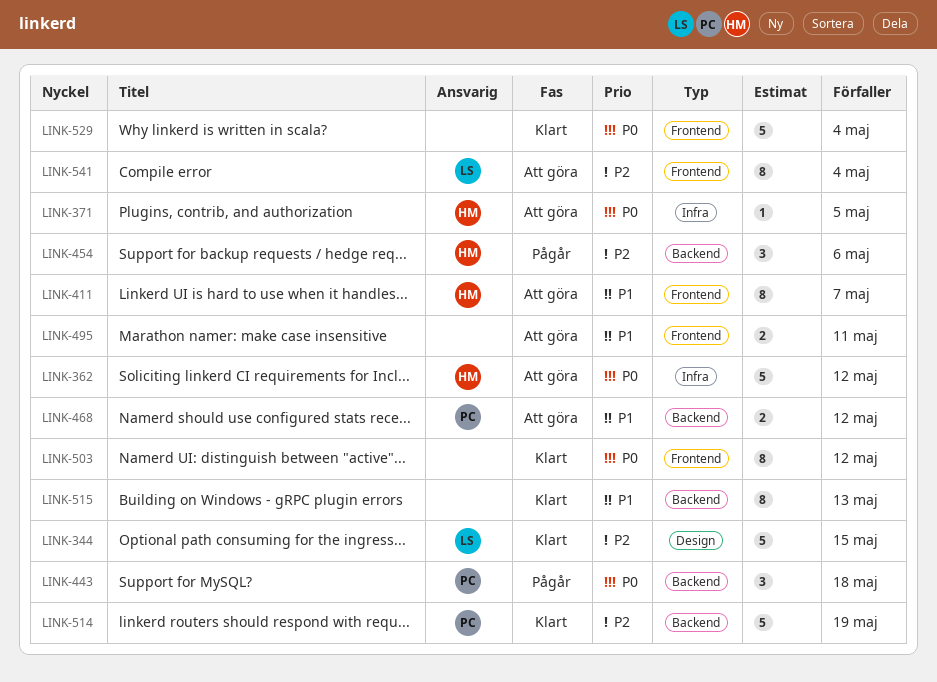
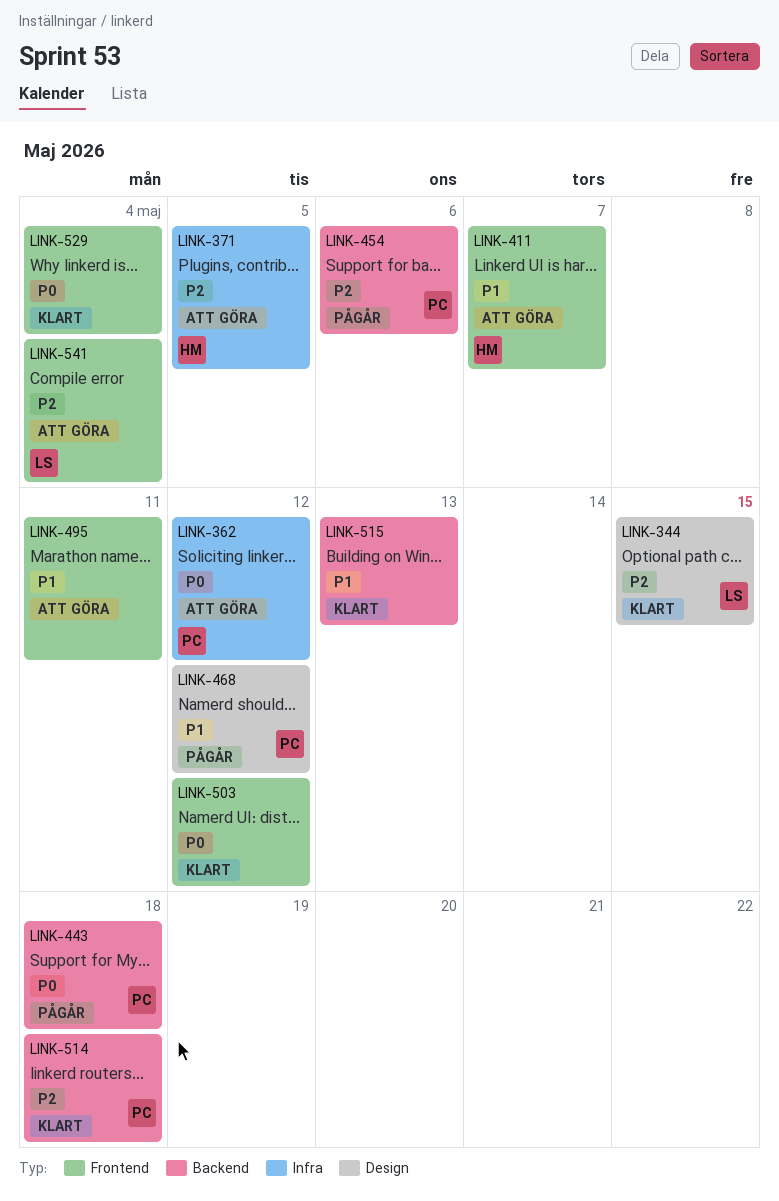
LINK-362, owner: HM -> PC
LINK-371, priority: P0 -> P2
LINK-454, owner: HM -> PC
LINK-468, status: Att göra -> Pågår
LINK-468, label: Backend -> Design
LINK-514, due: May 19 -> May 18

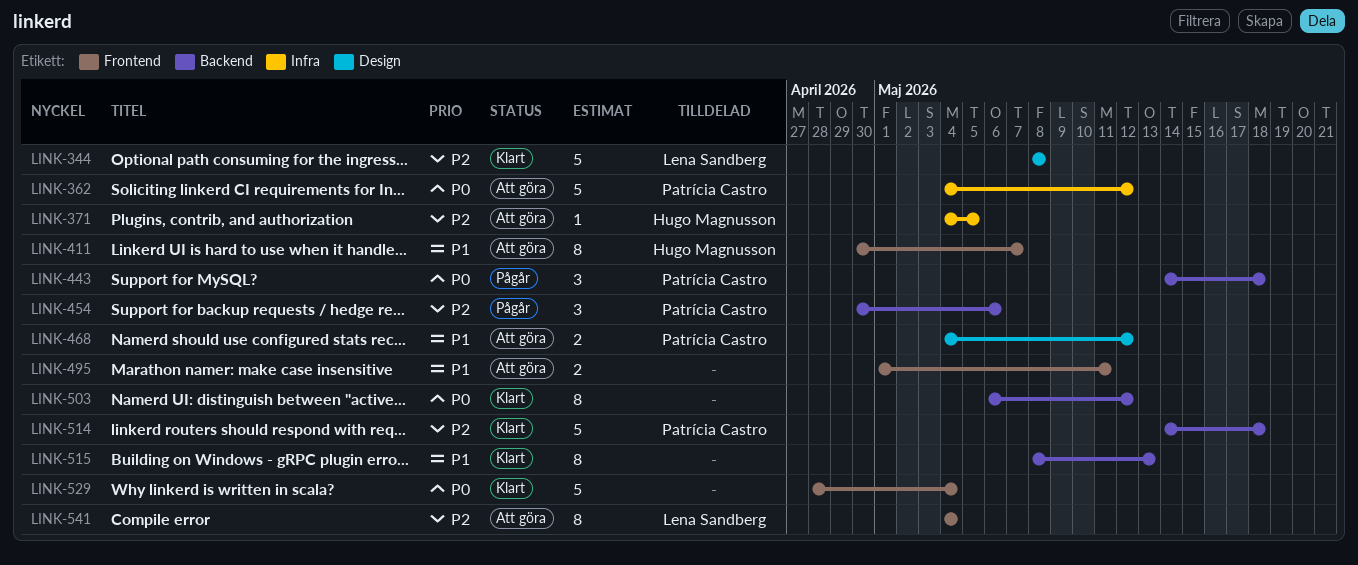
LINK-344, due: May 15 -> May 8
LINK-468, status: Pågår -> Att göra
LINK-503, label: Frontend -> Backend

